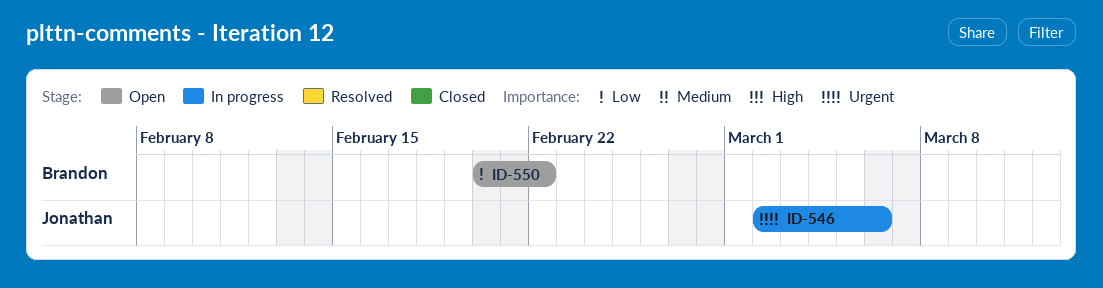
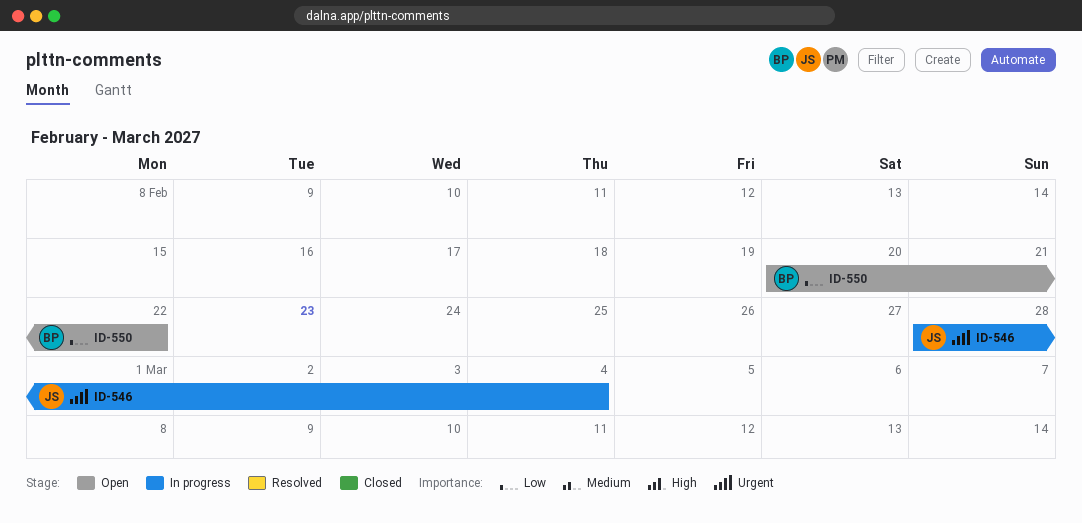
ID-546, start: Mar 2 -> Feb 28
ID-546, due: Mar 6 -> Mar 4

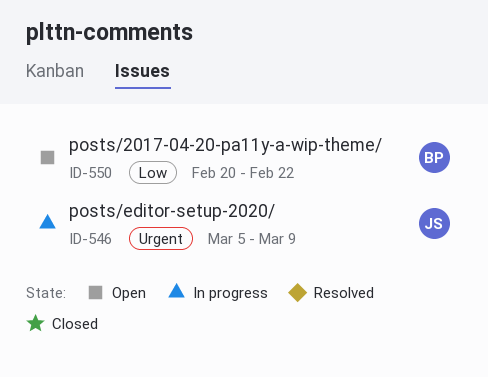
ID-546, start: Feb 28 -> Mar 5
ID-546, due: Mar 4 -> Mar 9

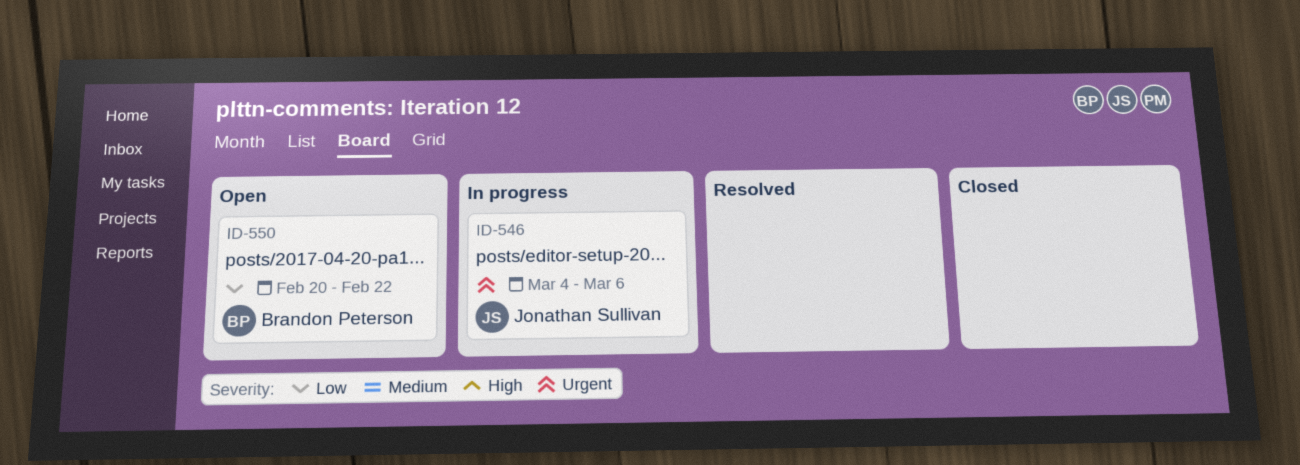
ID-546, start: Mar 5 -> Mar 4
ID-546, due: Mar 9 -> Mar 6

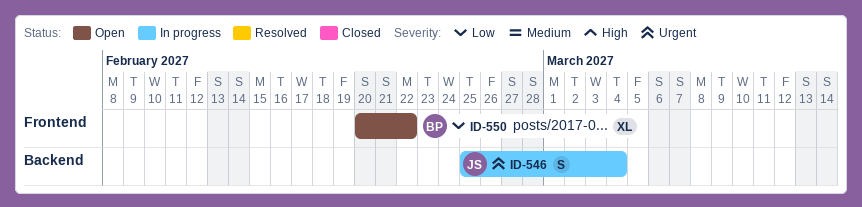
ID-546, start: Mar 4 -> Feb 25
ID-546, due: Mar 6 -> Mar 4

